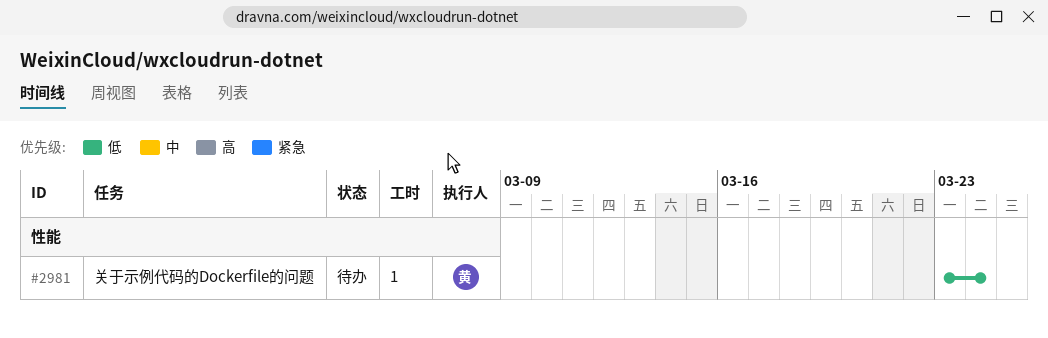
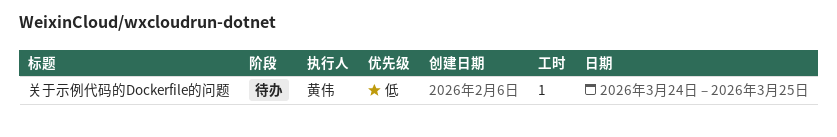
关于示例代码的Dockerfile的问题, start: Mar 23 -> Mar 24
关于示例代码的Dockerfile的问题, due: Mar 24 -> Mar 25

